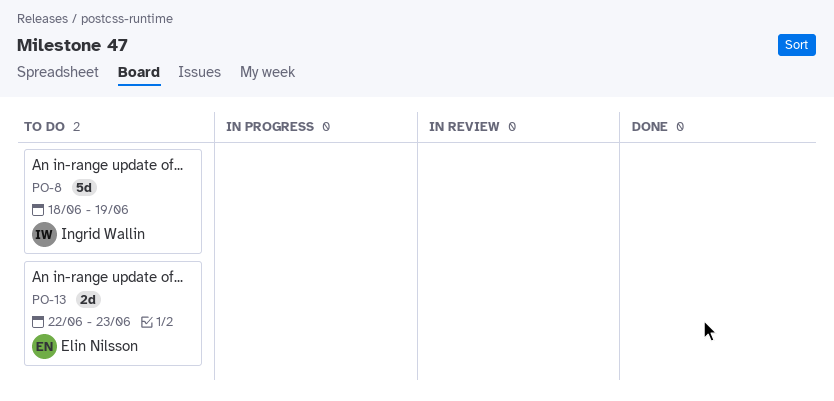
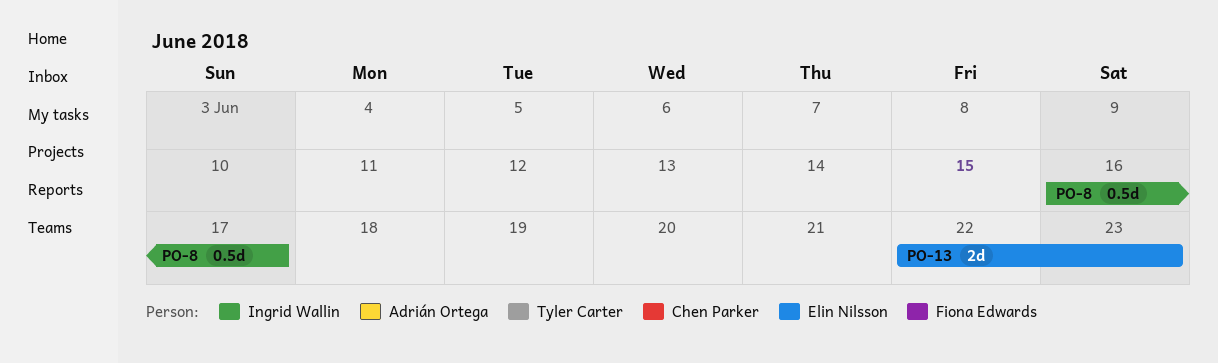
PO-8, estimate: 5d -> 0.5d
PO-8, start: Jun 18 -> Jun 16
PO-8, due: Jun 19 -> Jun 17

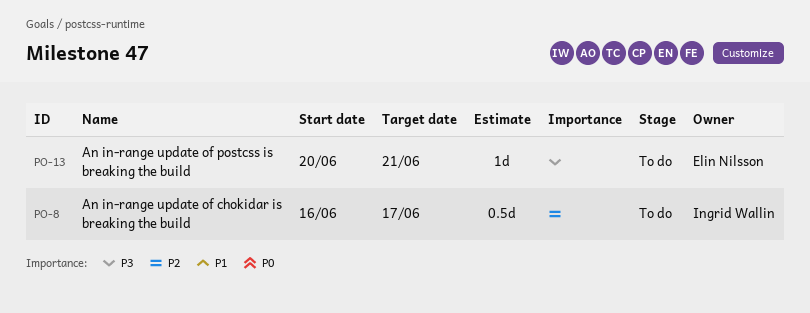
PO-13, estimate: 2d -> 1d
PO-13, start: Jun 22 -> Jun 20
PO-13, due: Jun 23 -> Jun 21

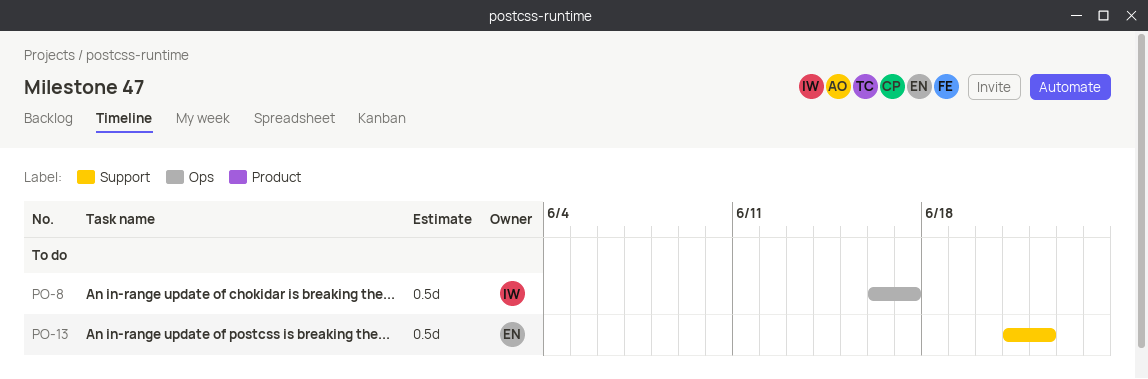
PO-13, estimate: 1d -> 0.5d
PO-13, start: Jun 20 -> Jun 21
PO-13, due: Jun 21 -> Jun 22

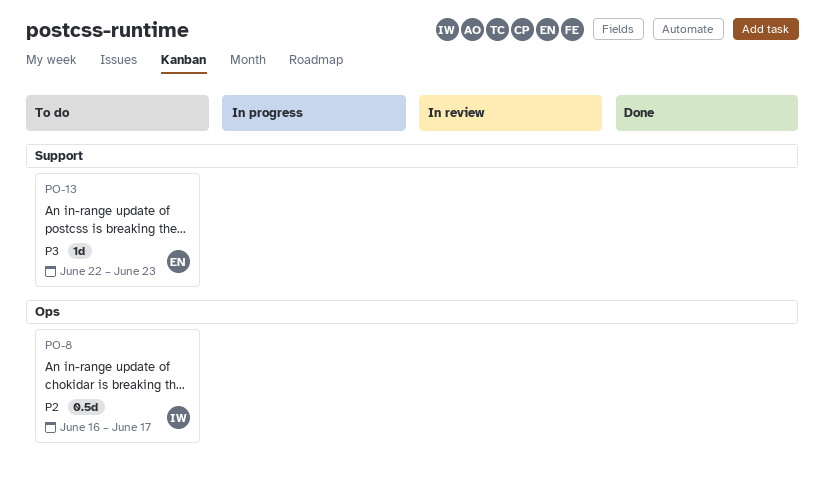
PO-13, estimate: 0.5d -> 1d
PO-13, start: Jun 21 -> Jun 22
PO-13, due: Jun 22 -> Jun 23

